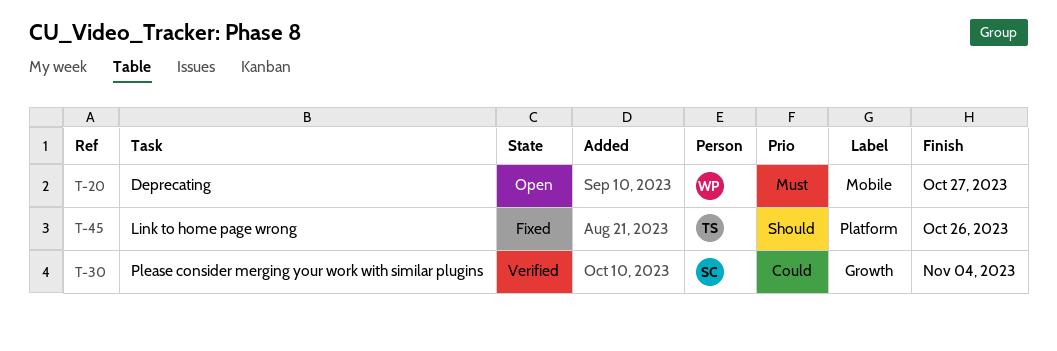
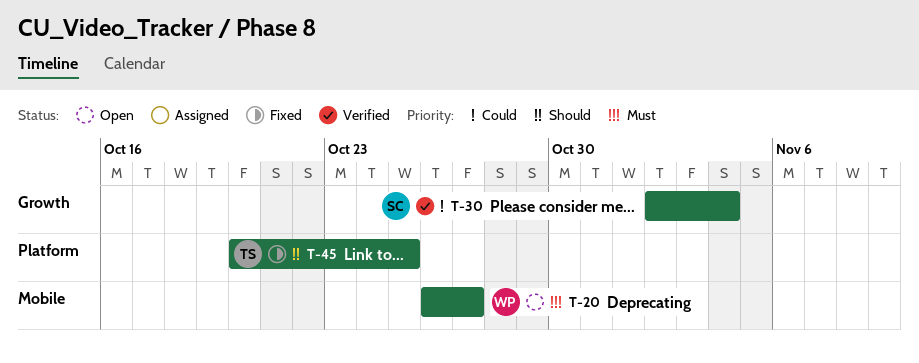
T-45, due: Oct 26 -> Oct 25

